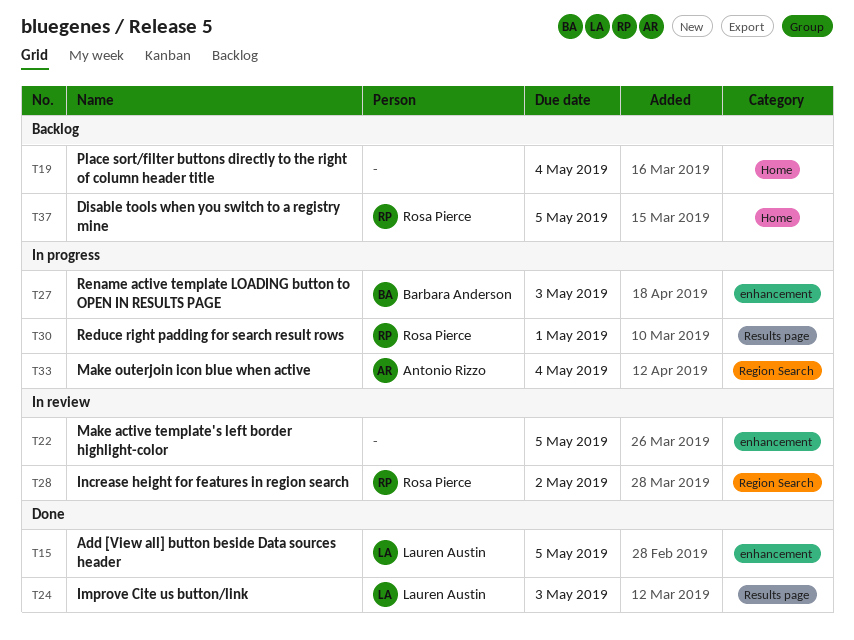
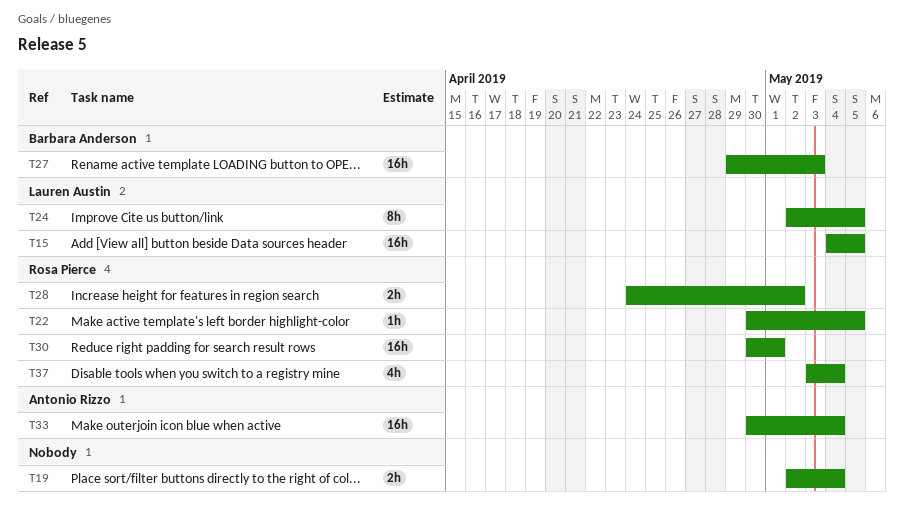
T22, owner: none -> Rosa Pierce
T24, due: May 3 -> May 5
T37, due: May 5 -> May 4

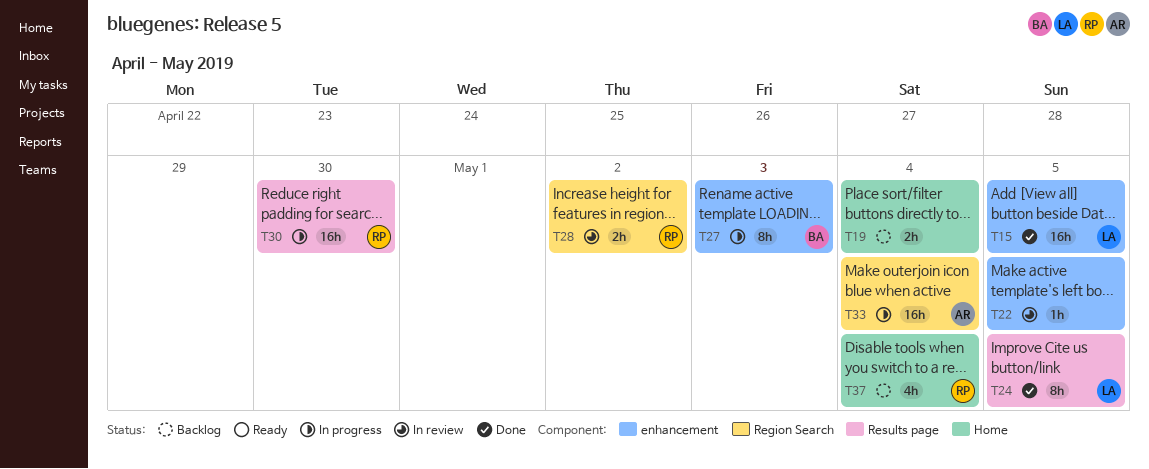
T22, owner: Rosa Pierce -> none
T27, estimate: 16h -> 8h
T30, due: May 1 -> Apr 30

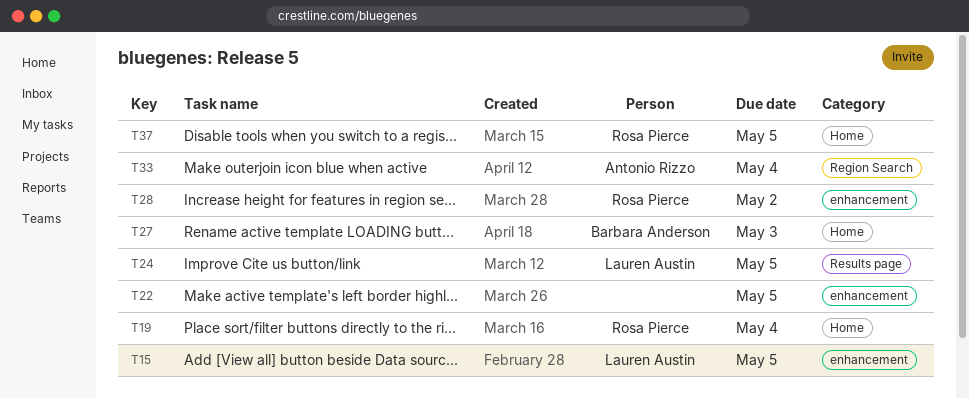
T19, owner: none -> Rosa Pierce
T27, label: enhancement -> Home
T28, label: Region Search -> enhancement
T30: present -> none
T37, due: May 4 -> May 5

